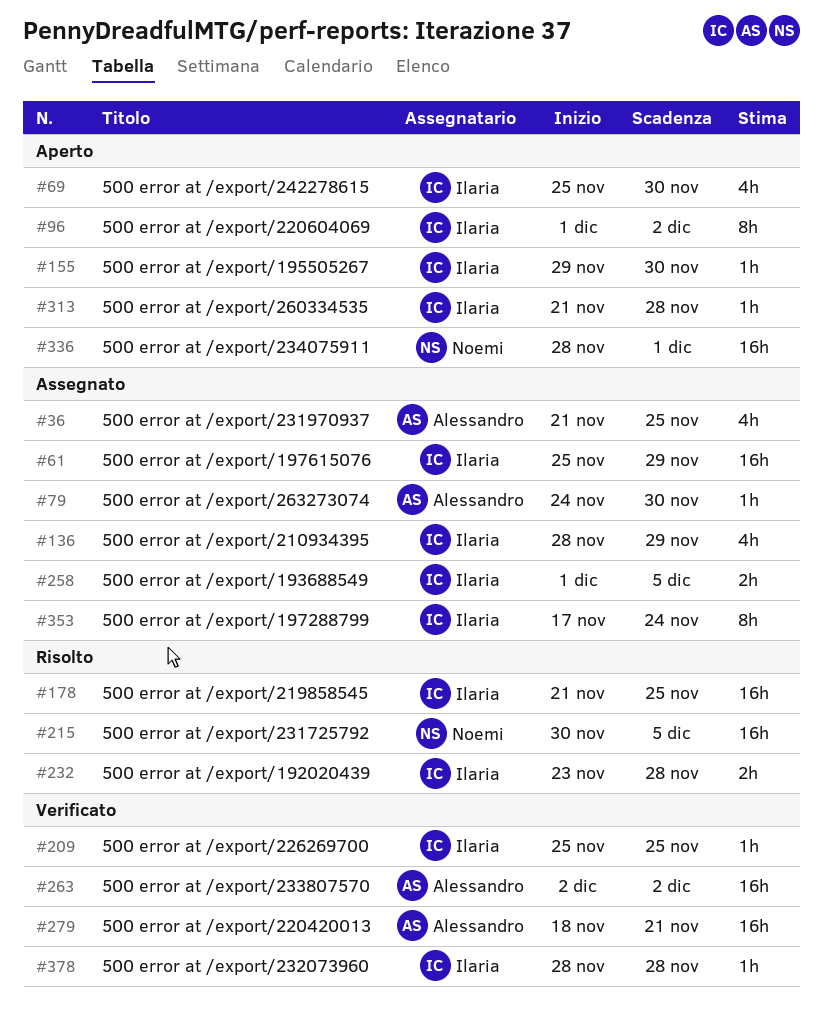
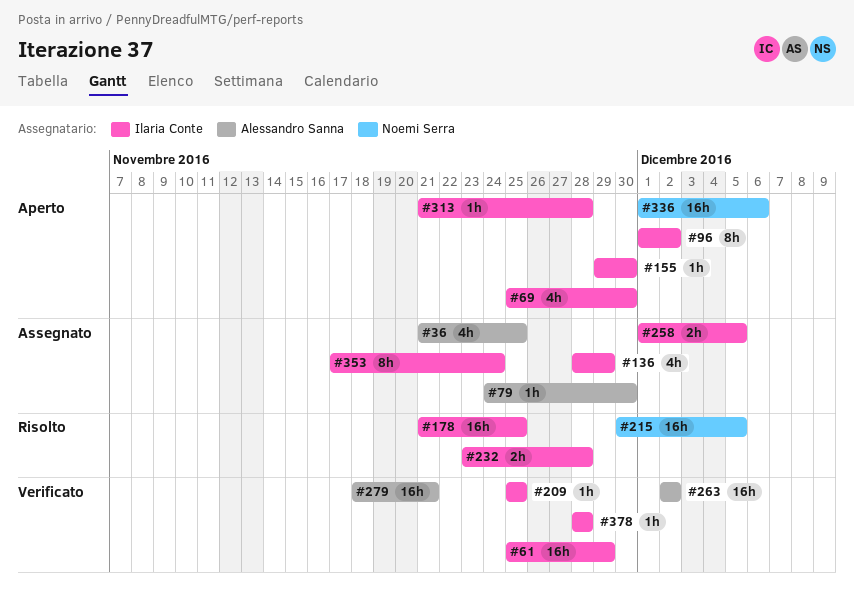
#61, status: Assegnato -> Verificato
#336, start: Nov 28 -> Dec 1
#336, due: Dec 1 -> Dec 6

